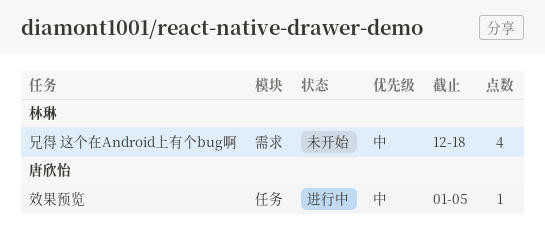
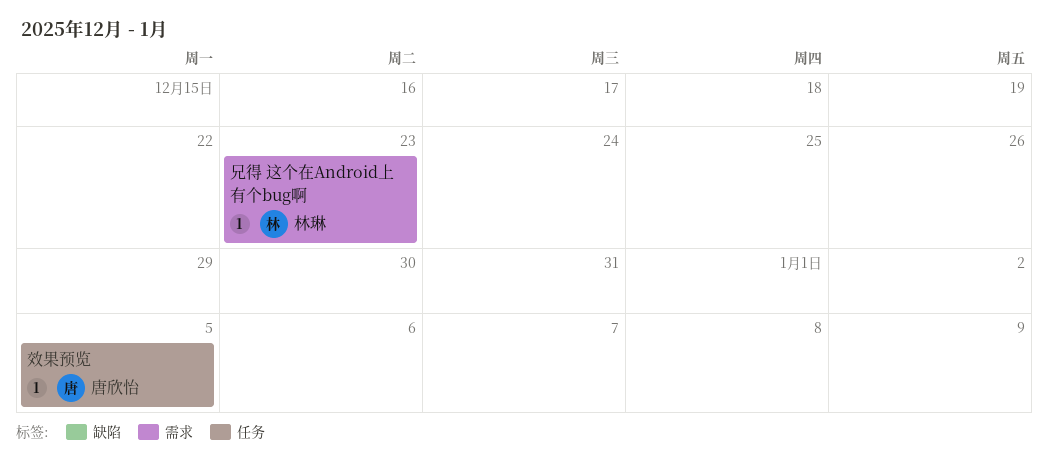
兄得 这个在Android上有个bug啊, estimate: 4 -> 1
兄得 这个在Android上有个bug啊, due: Dec 18 -> Dec 23

